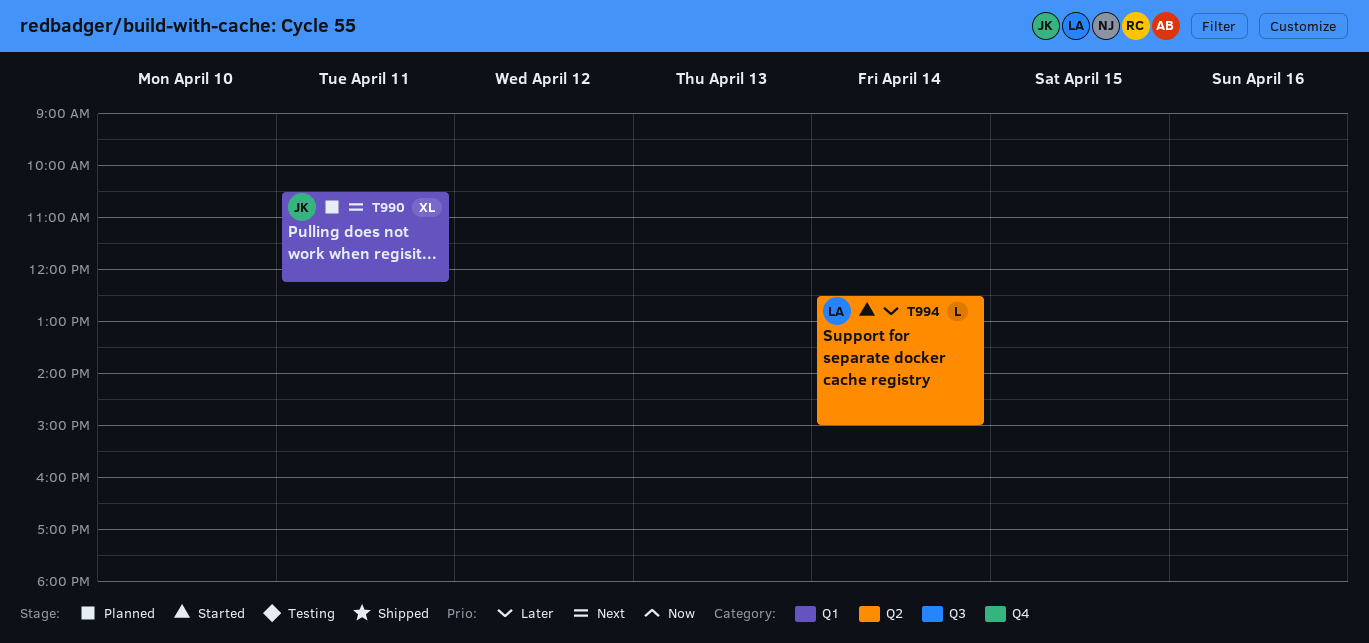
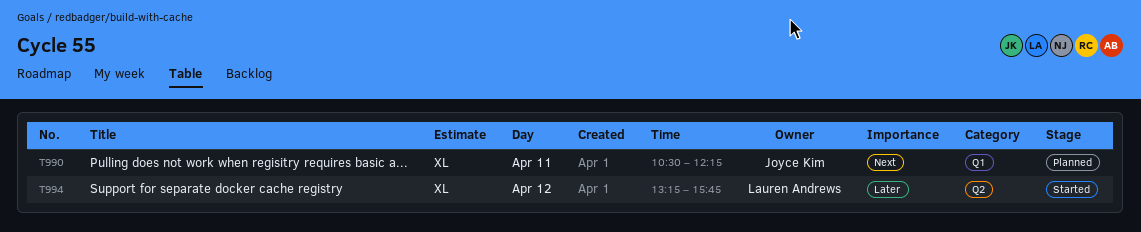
T994, estimate: L -> XL
T994, day: Apr 14 -> Apr 12
T994, begins: 12:30 -> 13:15
T994, ends: 15:00 -> 15:45

